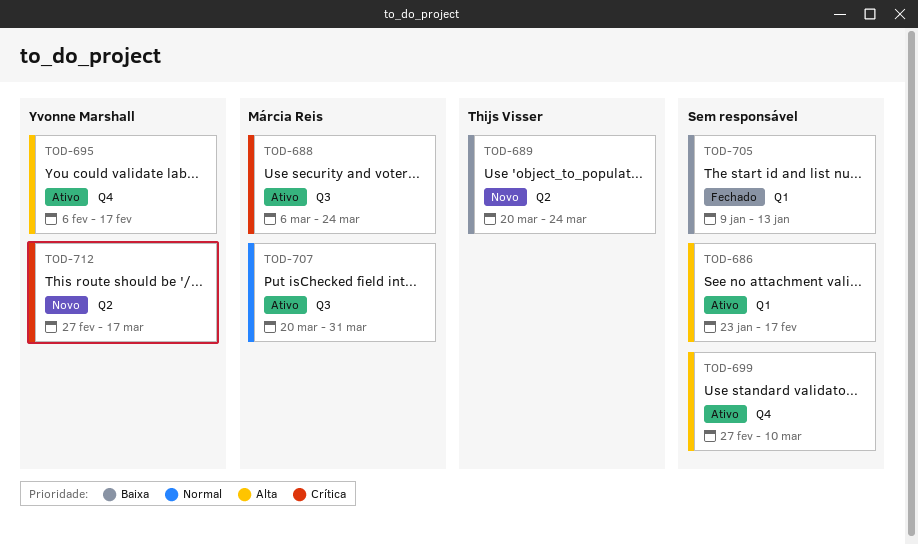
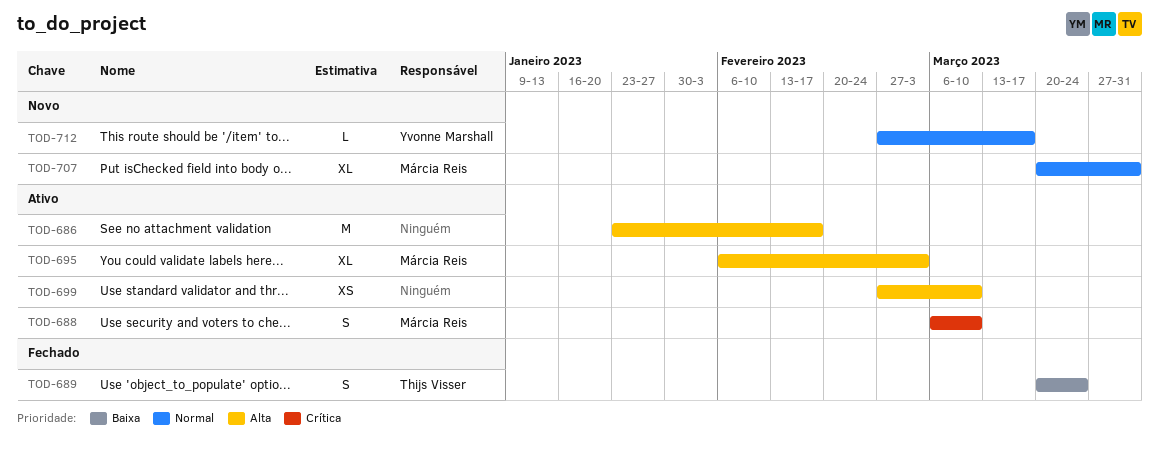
TOD-688, due: Mar 24 -> Mar 10
TOD-689, status: Novo -> Fechado
TOD-695, owner: Yvonne Marshall -> Márcia Reis
TOD-695, due: Feb 17 -> Mar 3
TOD-705: present -> none
TOD-707, status: Ativo -> Novo
TOD-712, priority: Crítica -> Normal

